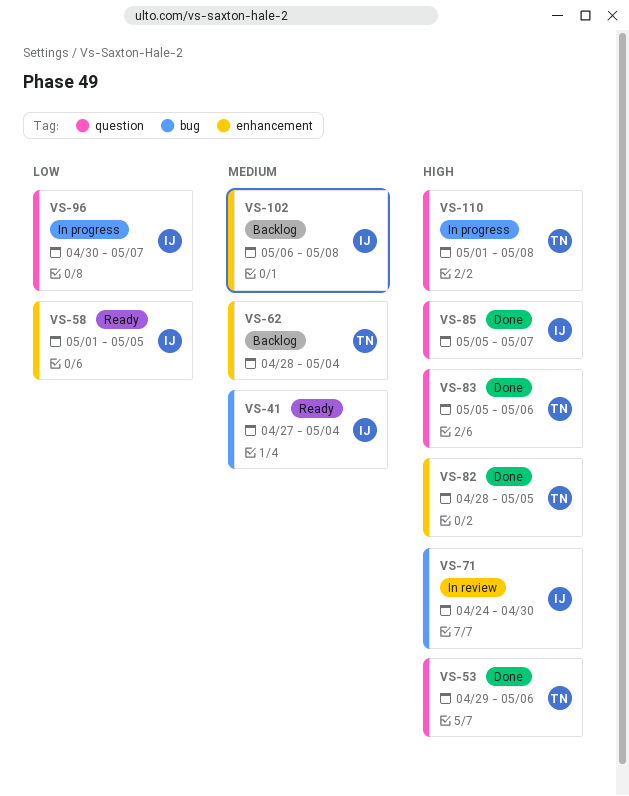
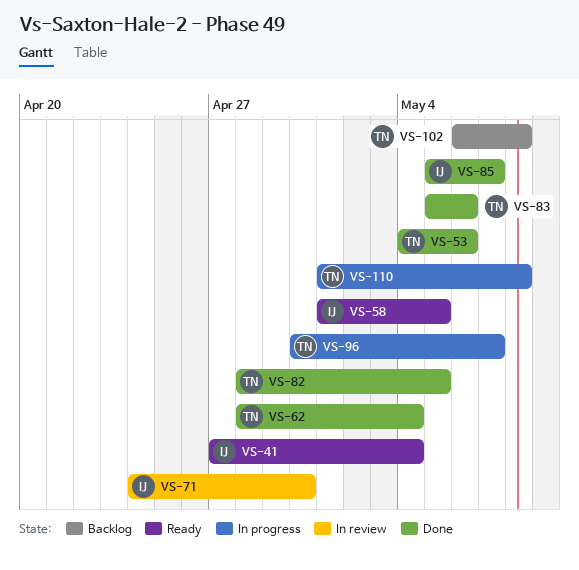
VS-53, start: Apr 29 -> May 4
VS-62, status: Backlog -> Done
VS-96, owner: IJ -> TN
VS-102, owner: IJ -> TN

